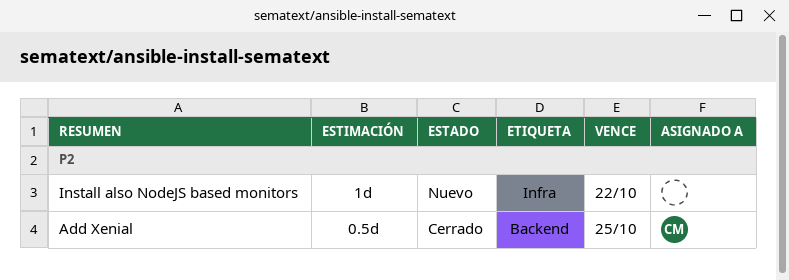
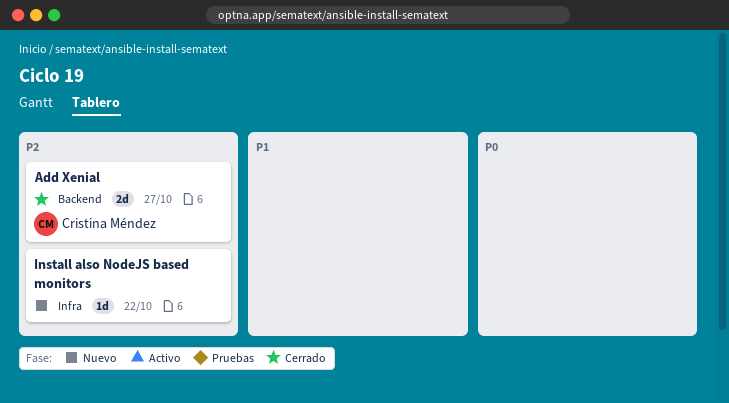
Add Xenial, estimate: 0.5d -> 2d
Add Xenial, due: Oct 25 -> Oct 27

